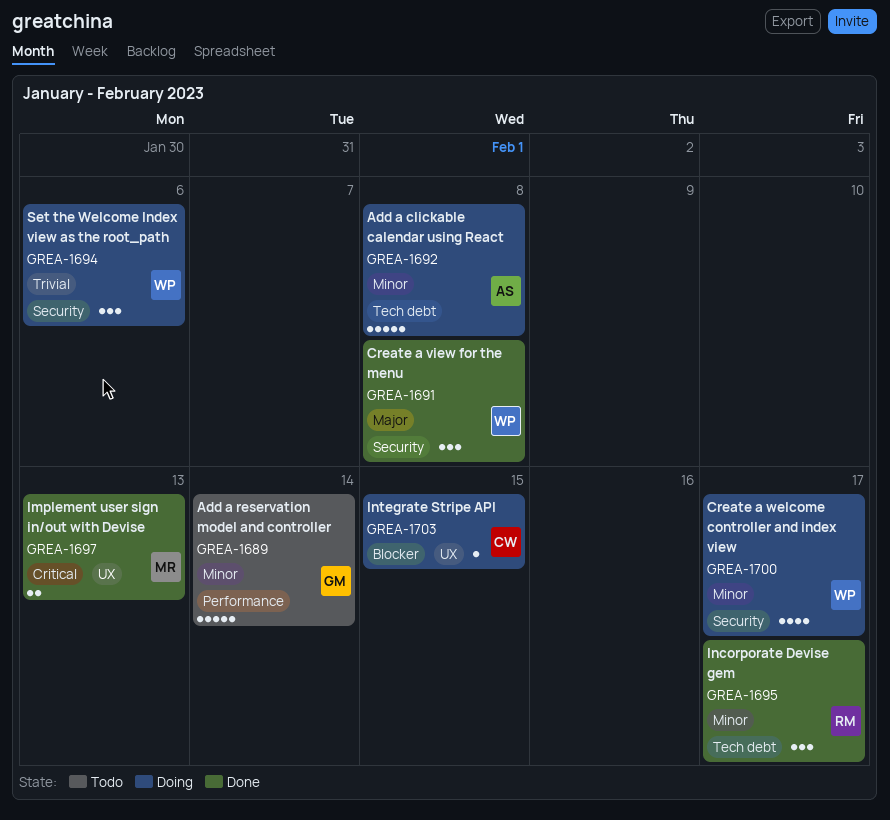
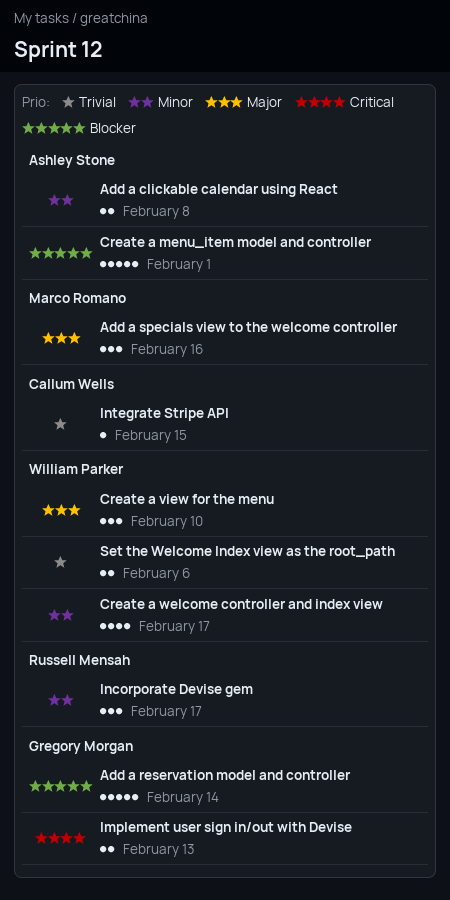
Add a clickable calendar using React, estimate: 5 -> 2
Add a reservation model and controller, priority: Minor -> Blocker
Add a specials view to the welcome controller: none -> present
Create a menu_item model and controller: none -> present
Create a view for the menu, due: Feb 8 -> Feb 10
Implement user sign in/out with Devise, owner: Marco Romano -> Gregory Morgan
Integrate Stripe API, priority: Blocker -> Trivial
Set the Welcome Index view as the root_path, estimate: 3 -> 2

